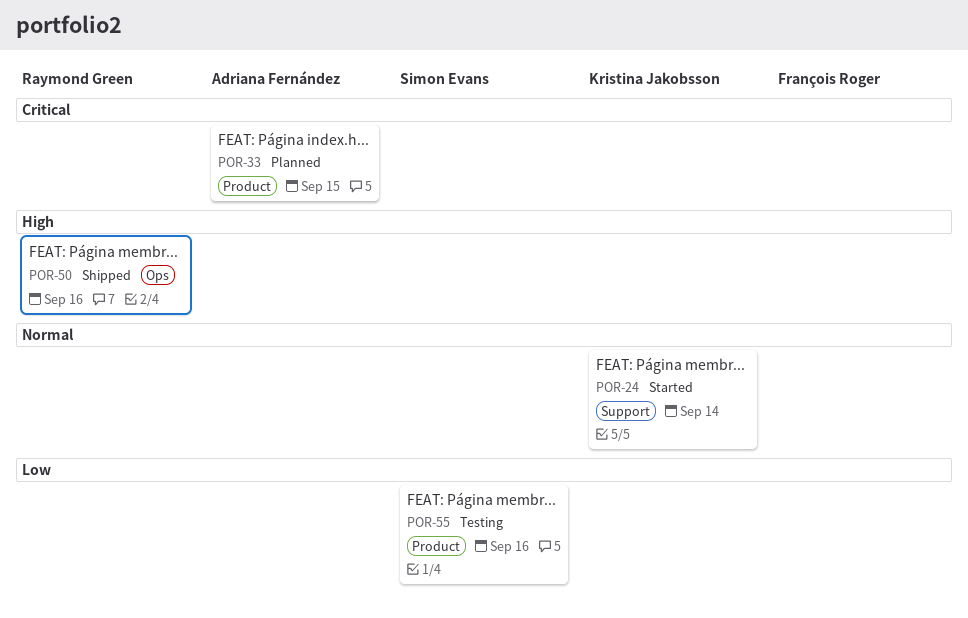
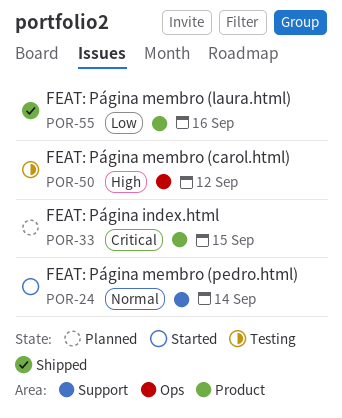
POR-50, status: Shipped -> Testing
POR-50, due: Sep 16 -> Sep 12
POR-55, status: Testing -> Shipped

